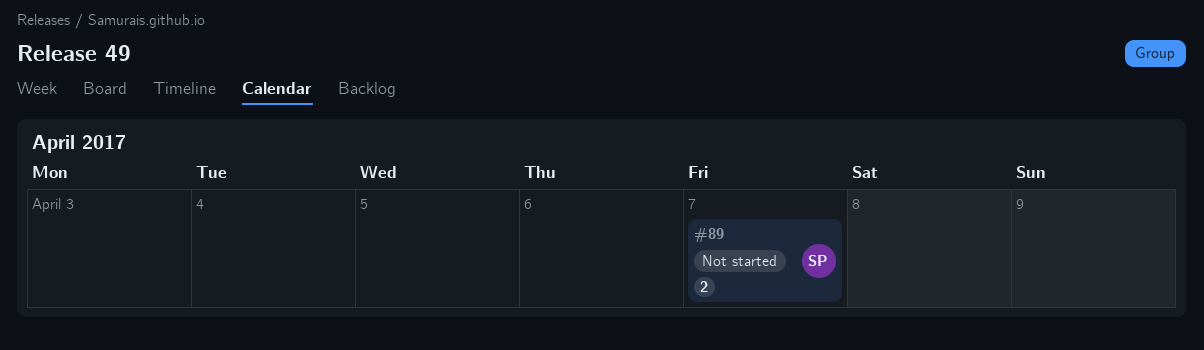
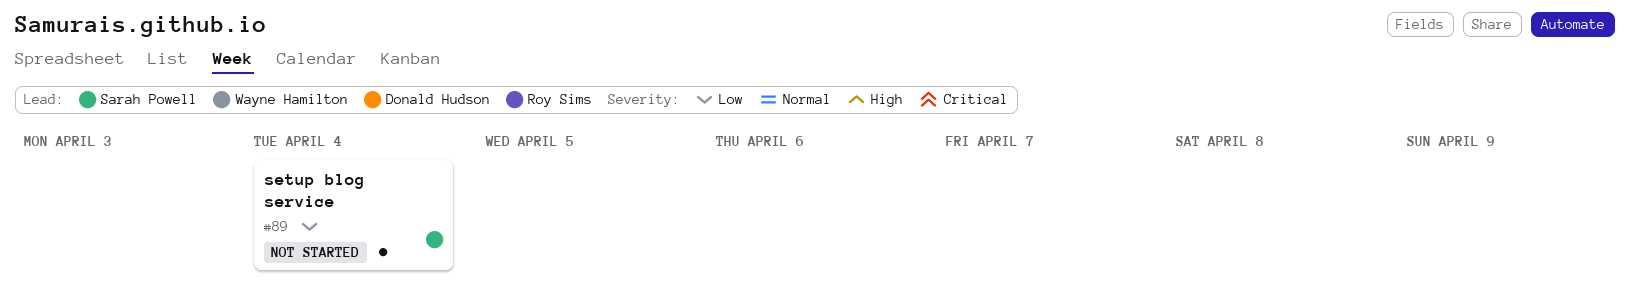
#89, estimate: 2 -> 1
#89, due: Apr 7 -> Apr 4

